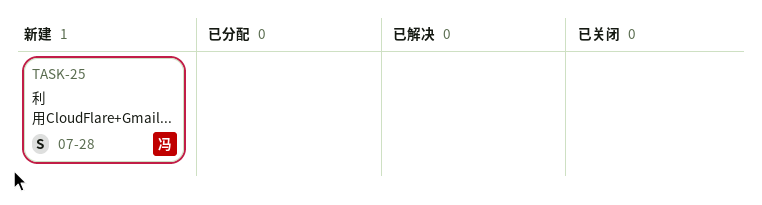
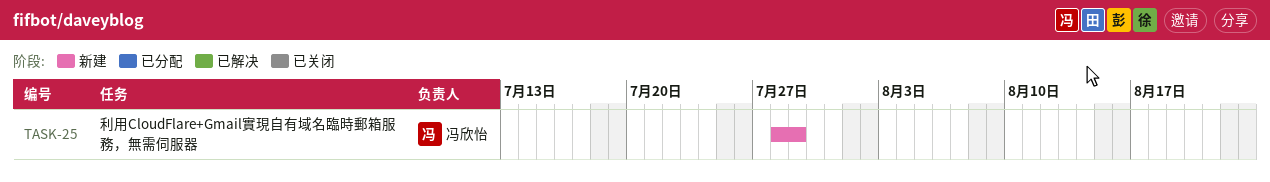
TASK-25, due: Jul 28 -> Jul 29

